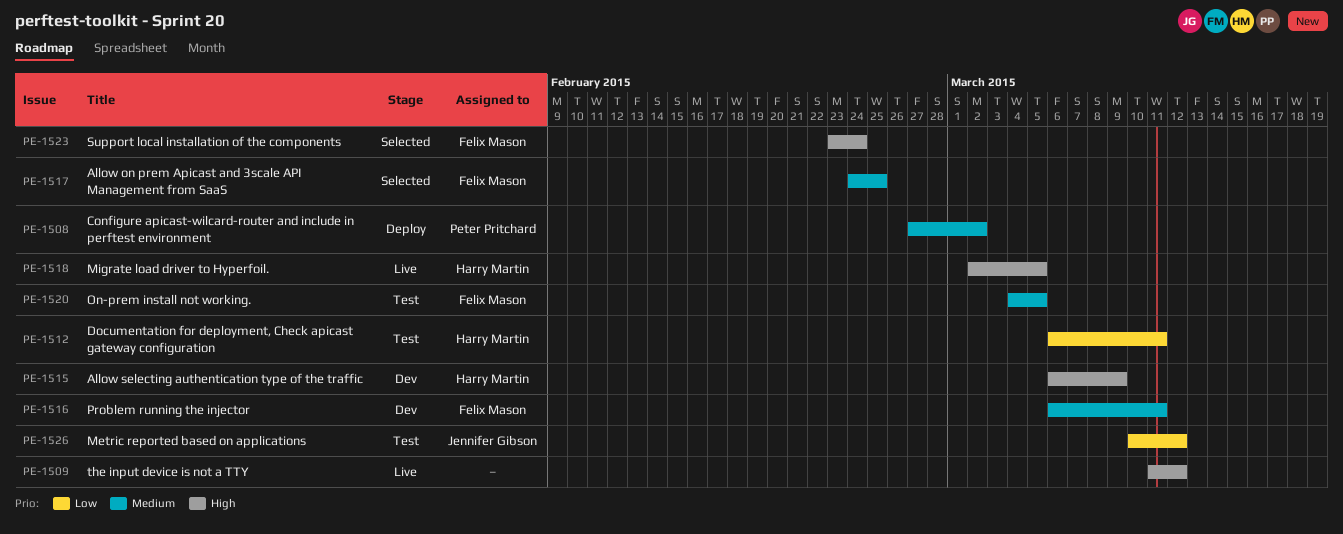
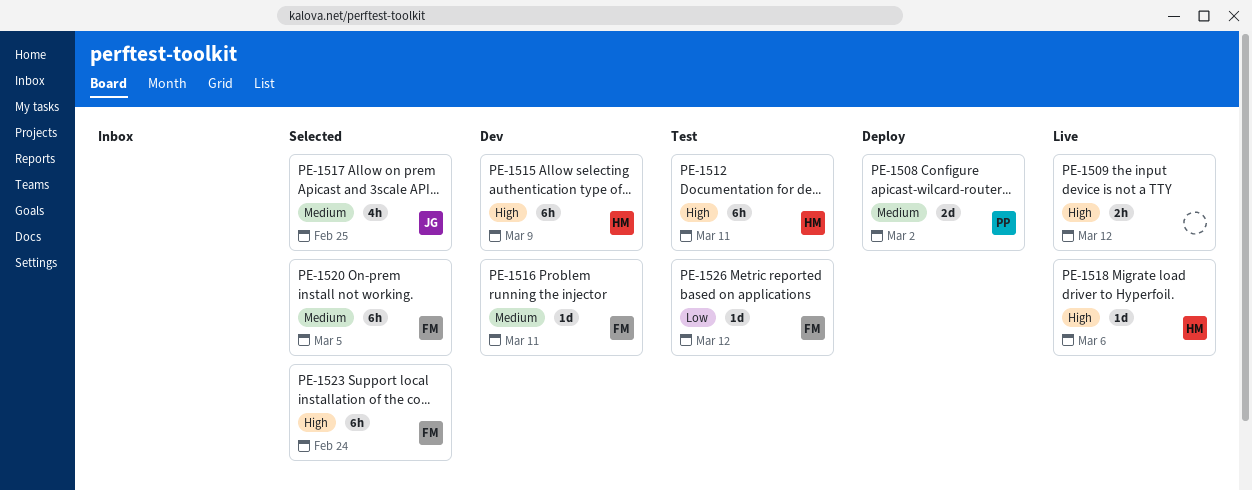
PE-1512, priority: Low -> High
PE-1517, owner: Felix Mason -> Jennifer Gibson
PE-1518, due: Mar 5 -> Mar 6
PE-1520, status: Test -> Selected
PE-1526, owner: Jennifer Gibson -> Felix Mason

